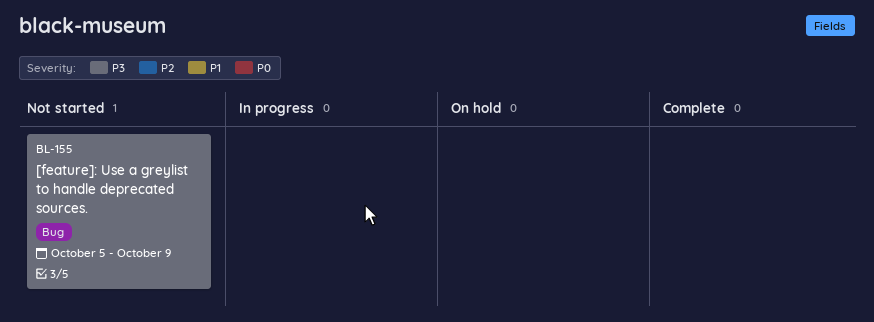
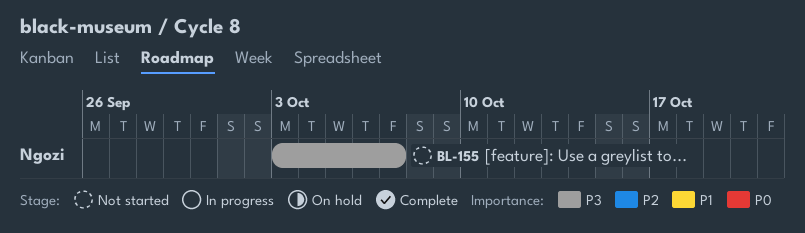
BL-155, start: Oct 5 -> Oct 3
BL-155, due: Oct 9 -> Oct 7

